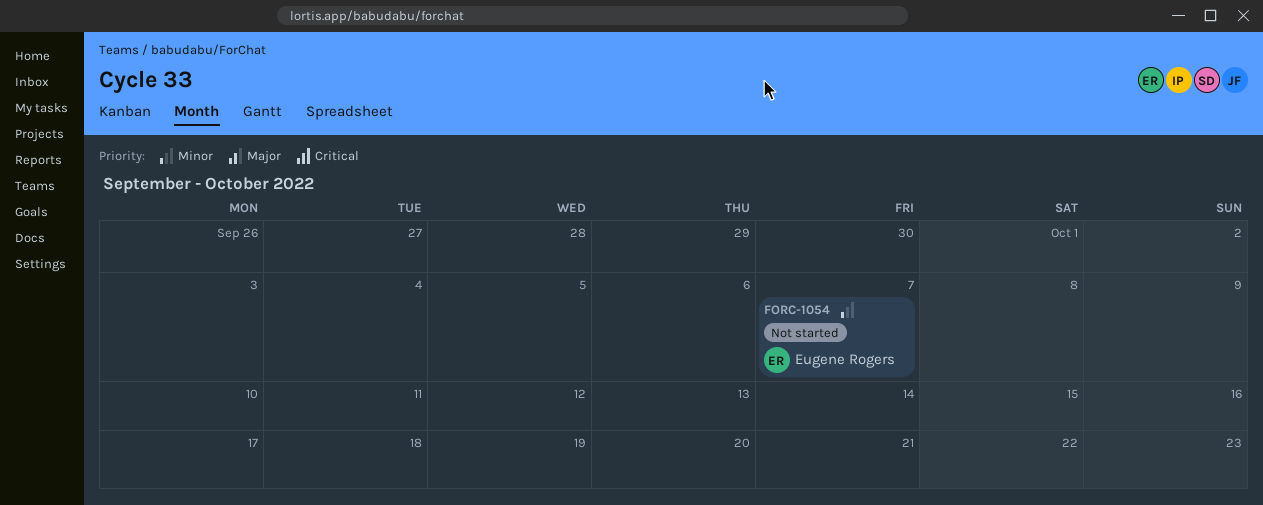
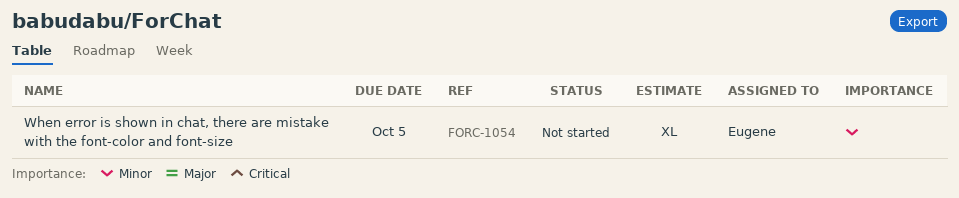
FORC-1054, due: Oct 7 -> Oct 5

